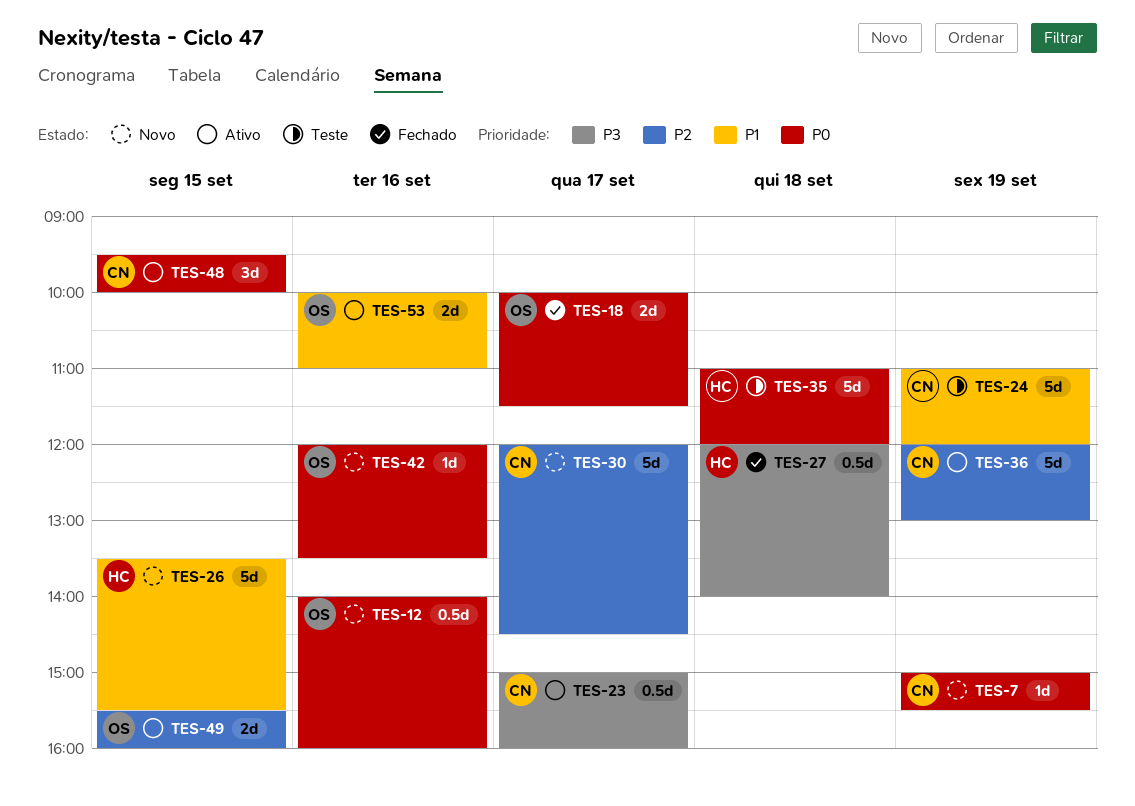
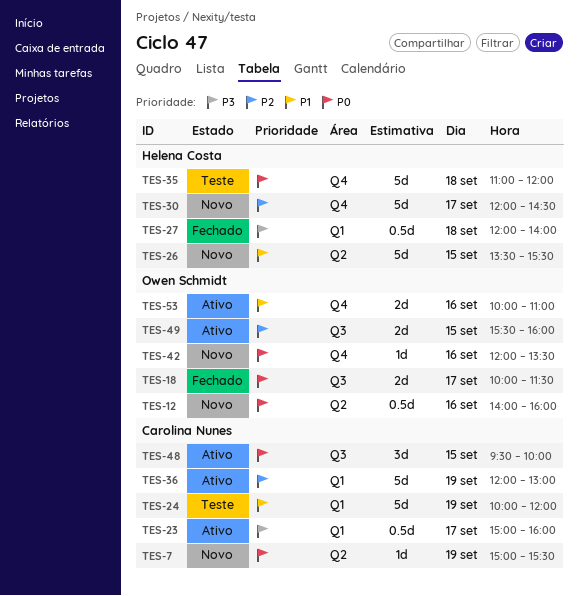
TES-24, begins: 11:00 -> 10:00
TES-30, owner: Carolina Nunes -> Helena Costa

